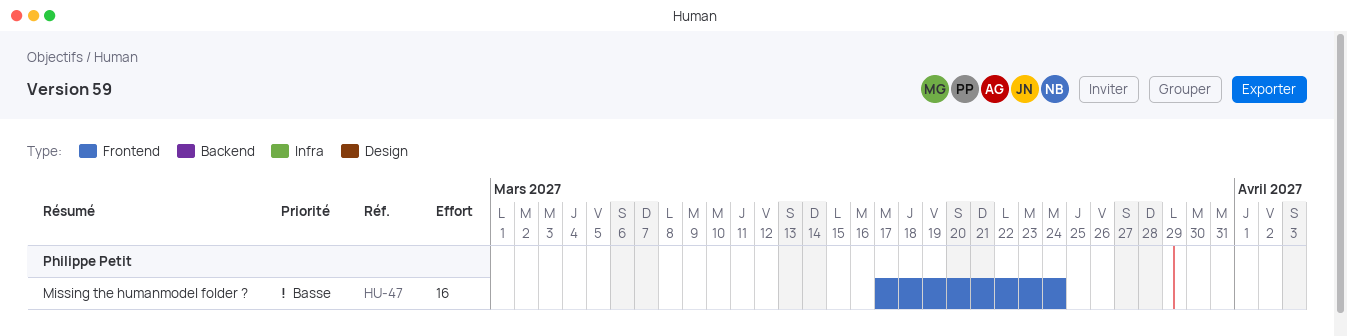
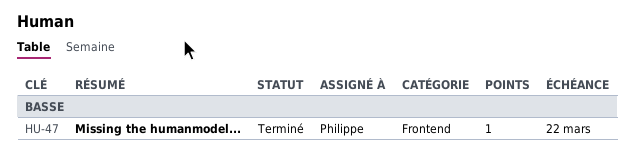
HU-47, estimate: 16 -> 1
HU-47, due: Mar 24 -> Mar 22

